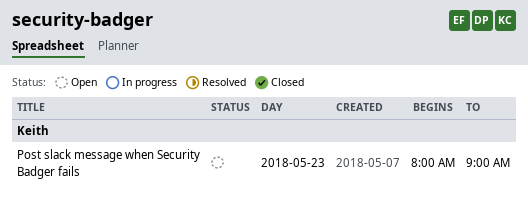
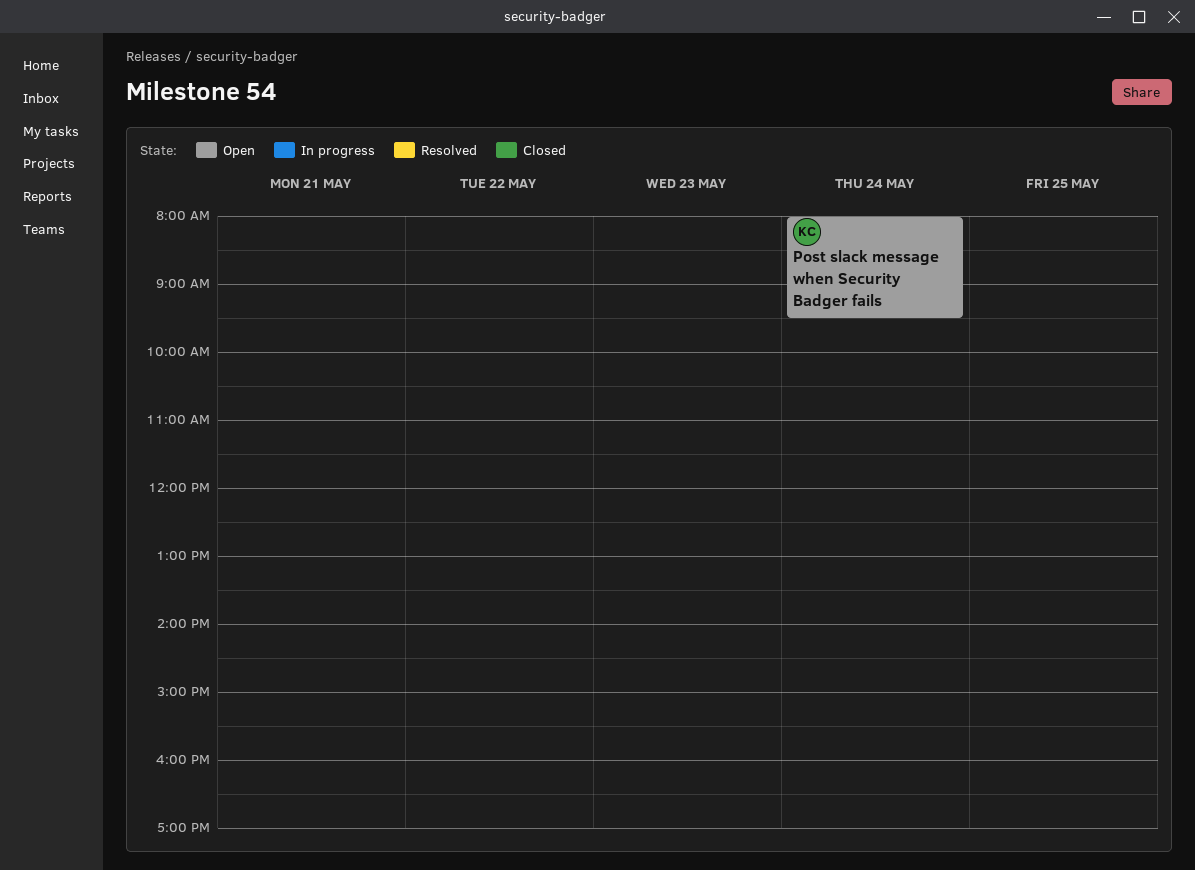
Post slack message when Security Badger fails, day: May 23 -> May 24
Post slack message when Security Badger fails, ends: 09:00 -> 09:30

